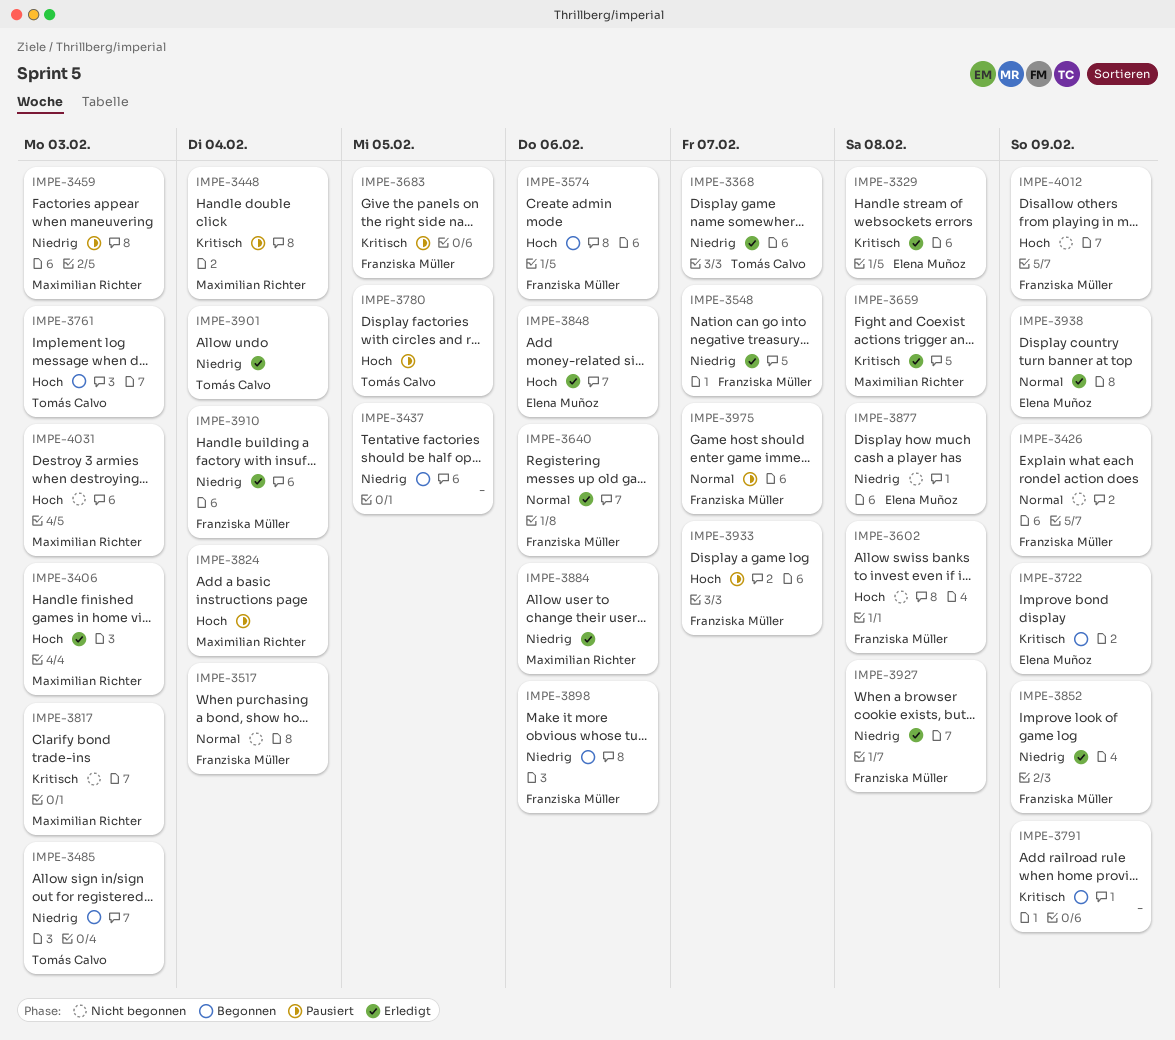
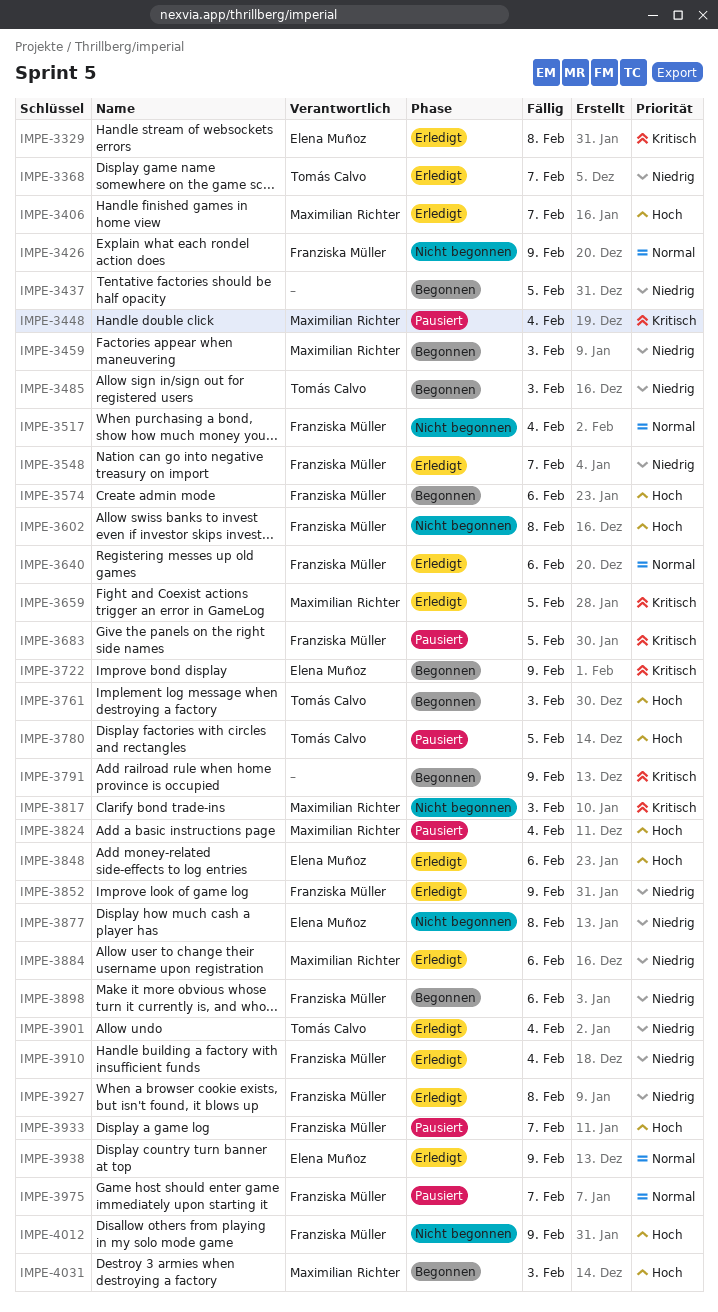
IMPE-3406, due: Feb 3 -> Feb 7
IMPE-3459, status: Pausiert -> Begonnen
IMPE-3659, due: Feb 8 -> Feb 5
IMPE-4031, status: Nicht begonnen -> Begonnen

